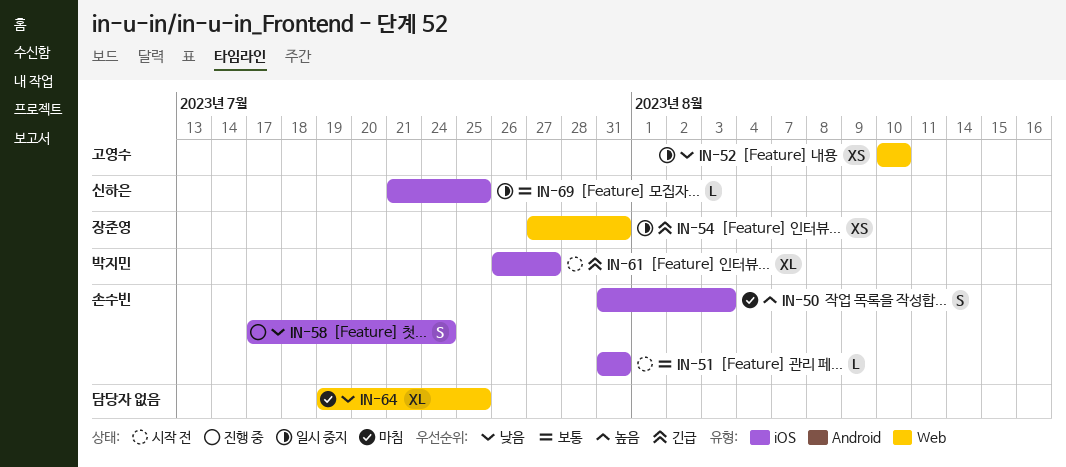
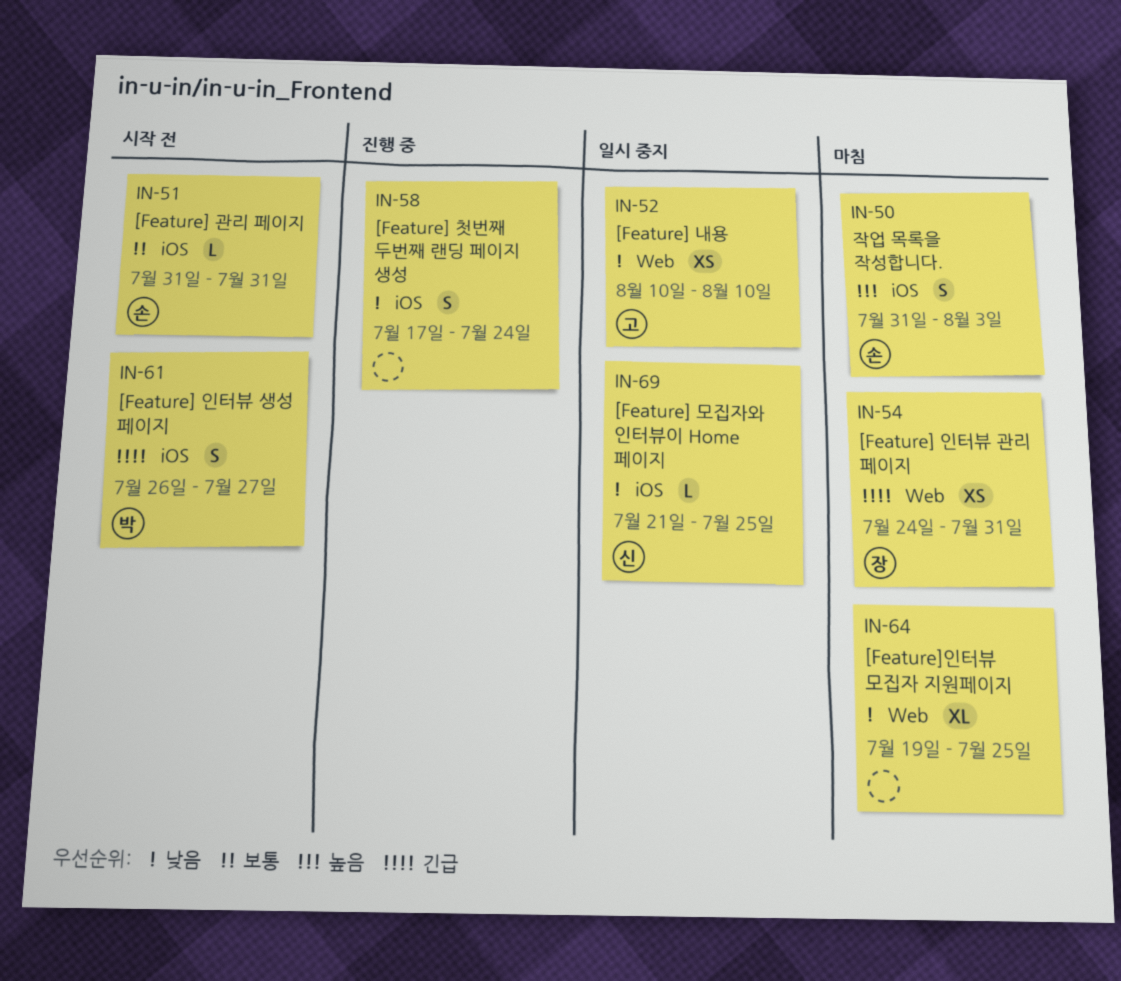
IN-54, status: 일시 중지 -> 마침
IN-54, start: Jul 27 -> Jul 24
IN-58, owner: 손수빈 -> none
IN-61, estimate: XL -> S
IN-69, priority: 보통 -> 낮음

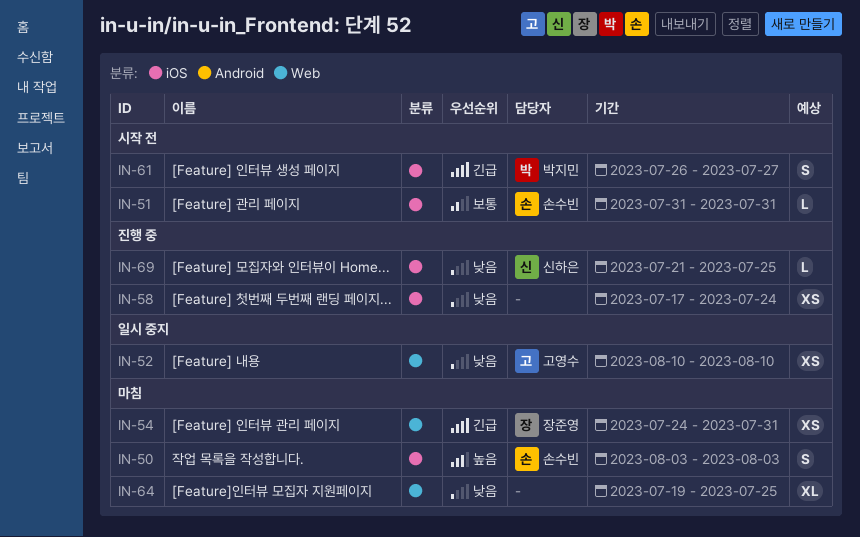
IN-50, start: Jul 31 -> Aug 3
IN-58, estimate: S -> XS
IN-69, status: 일시 중지 -> 진행 중

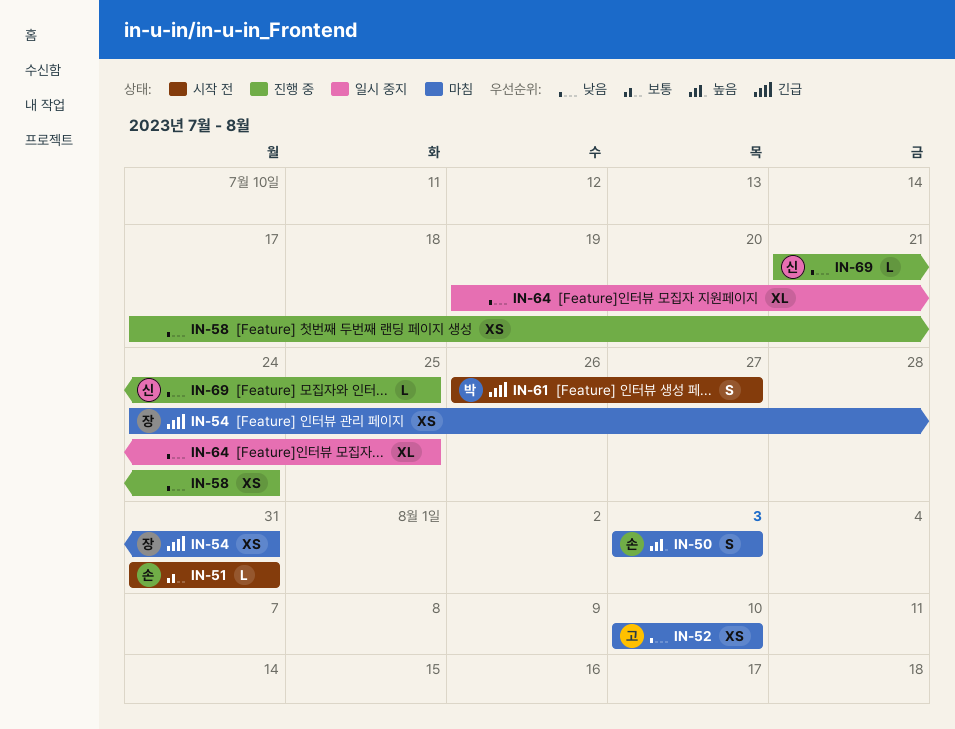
IN-52, status: 일시 중지 -> 마침
IN-64, status: 마침 -> 일시 중지

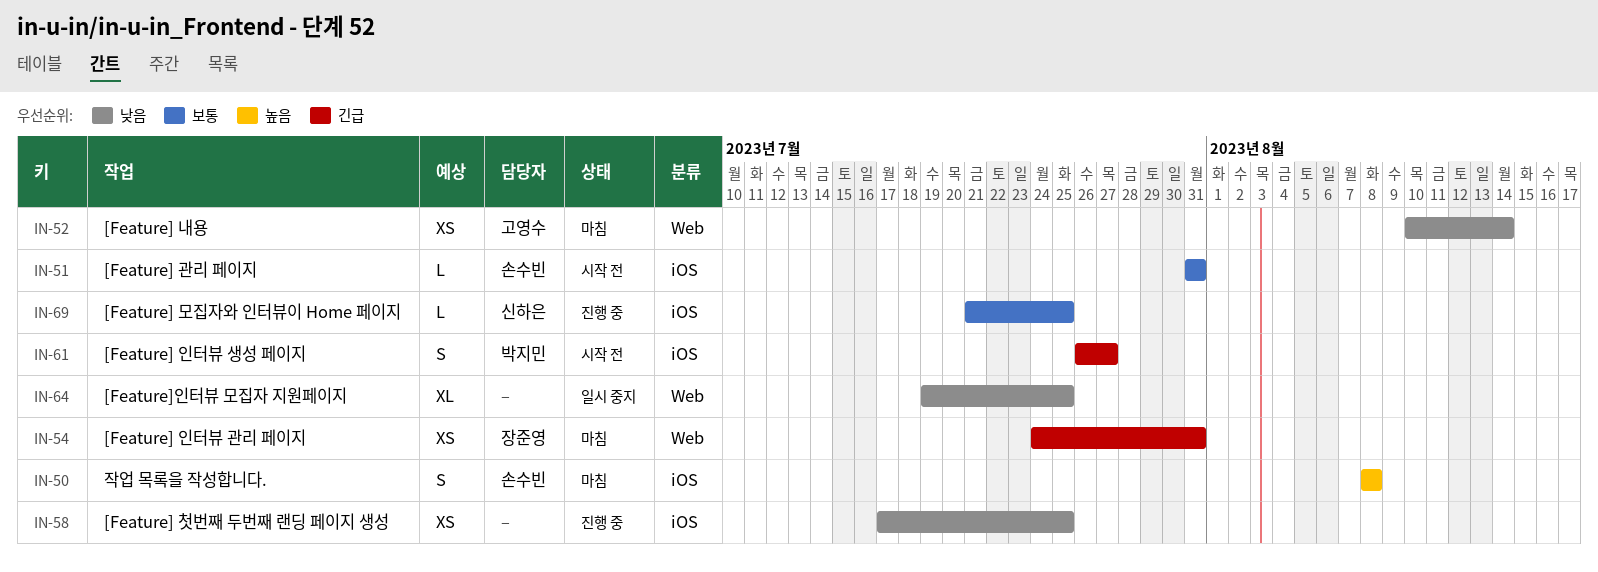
IN-50, start: Aug 3 -> Aug 8
IN-50, due: Aug 3 -> Aug 8
IN-52, due: Aug 10 -> Aug 14
IN-58, due: Jul 24 -> Jul 25
IN-69, priority: 낮음 -> 보통

